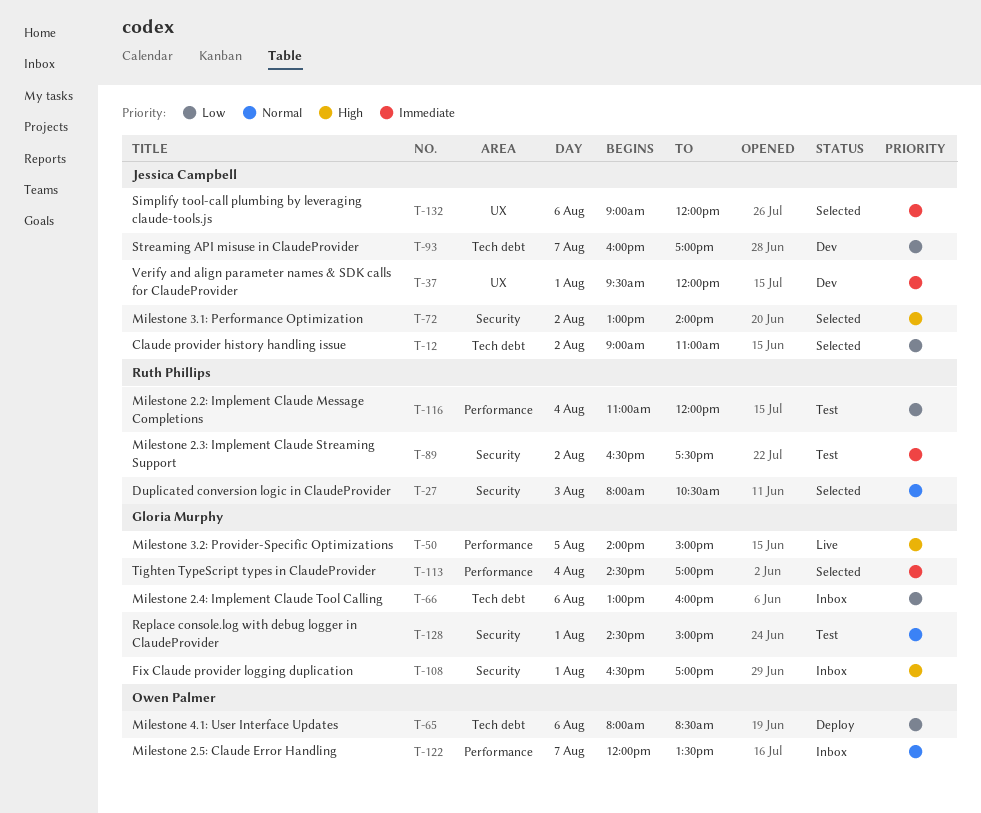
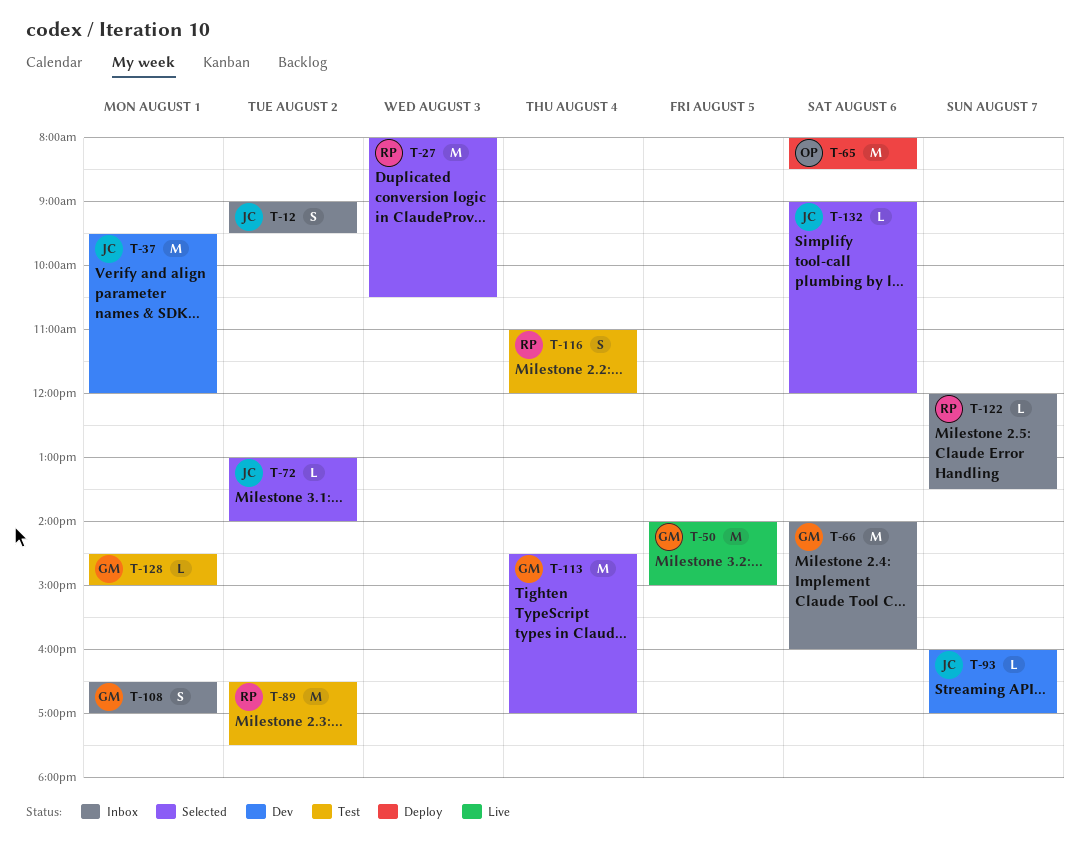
T-12, status: Selected -> Inbox
T-12, ends: 11:00 -> 09:30
T-66, begins: 13:00 -> 14:00
T-122, owner: Owen Palmer -> Ruth Phillips

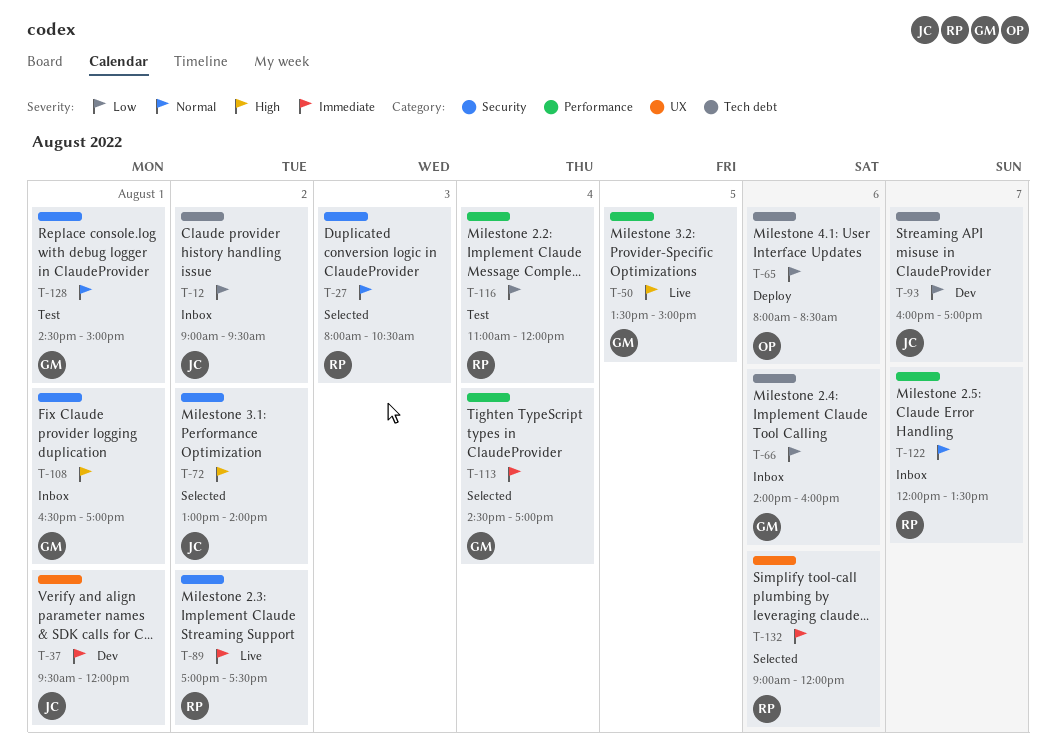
T-50, begins: 14:00 -> 13:30
T-89, status: Test -> Live
T-89, begins: 16:30 -> 17:00
T-132, owner: JC -> RP

